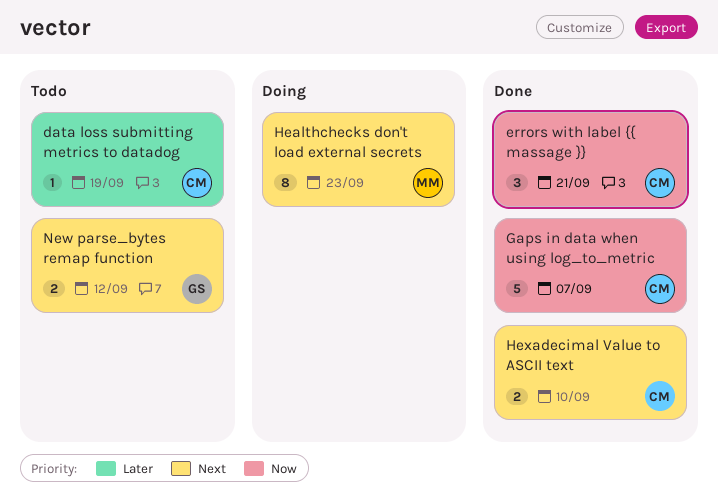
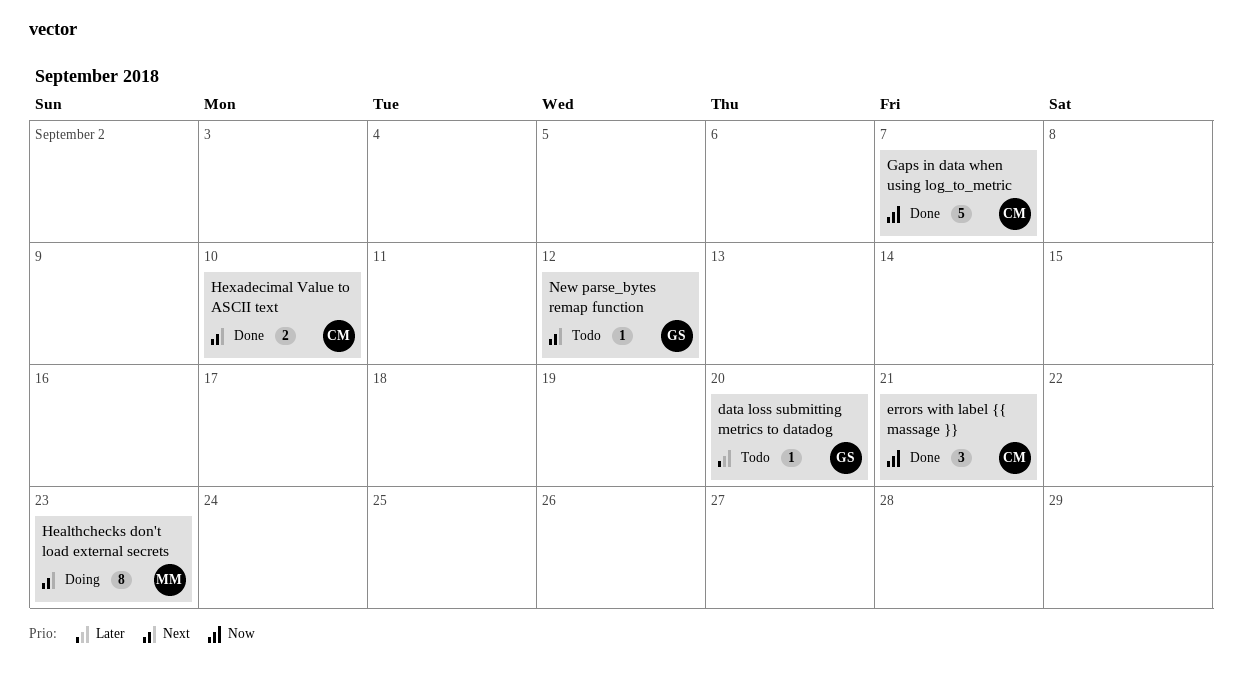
data loss submitting metrics to datadog, owner: CM -> GS
data loss submitting metrics to datadog, due: Sep 19 -> Sep 20
New parse_bytes remap function, estimate: 2 -> 1

